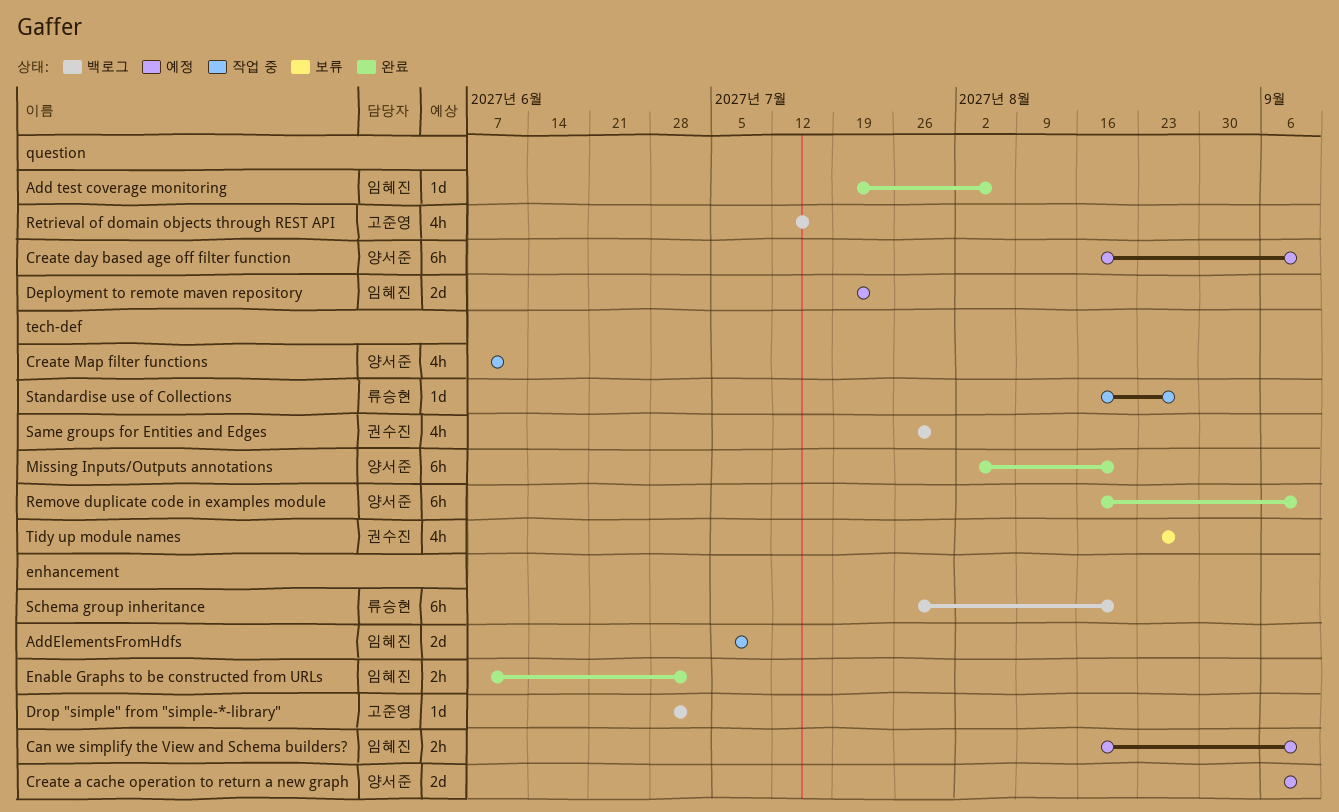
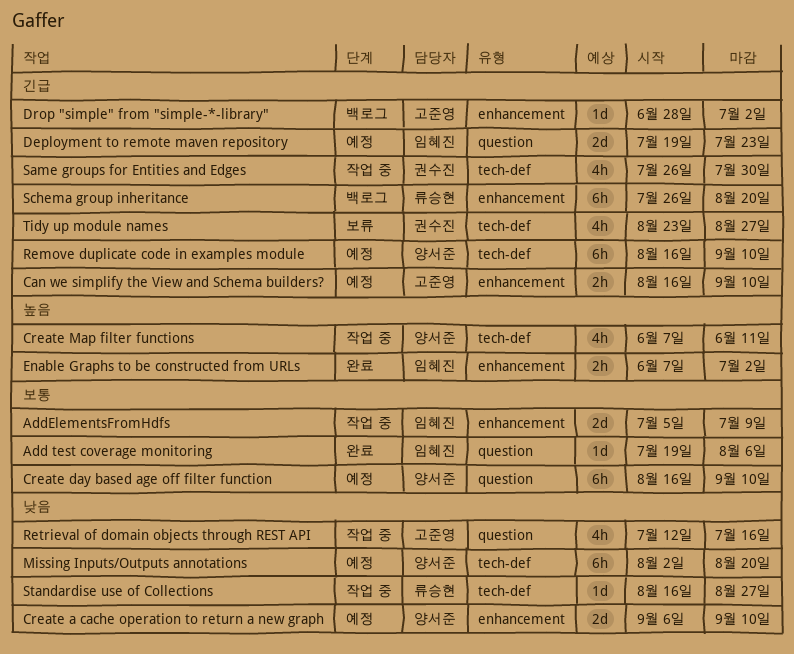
Can we simplify the View and Schema builders?, owner: 임혜진 -> 고준영
Missing Inputs/Outputs annotations, status: 완료 -> 예정
Remove duplicate code in examples module, status: 완료 -> 예정
Retrieval of domain objects through REST API, status: 백로그 -> 작업 중
Same groups for Entities and Edges, status: 백로그 -> 작업 중

